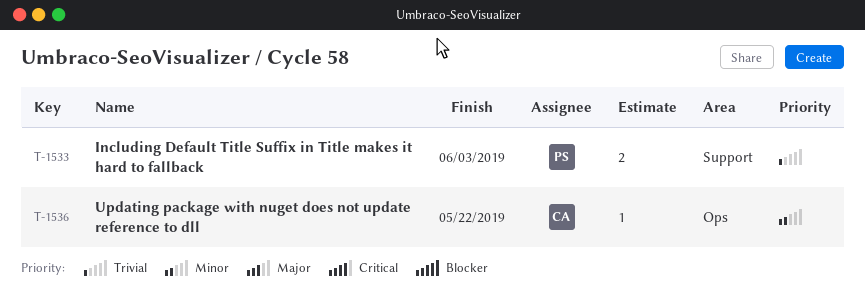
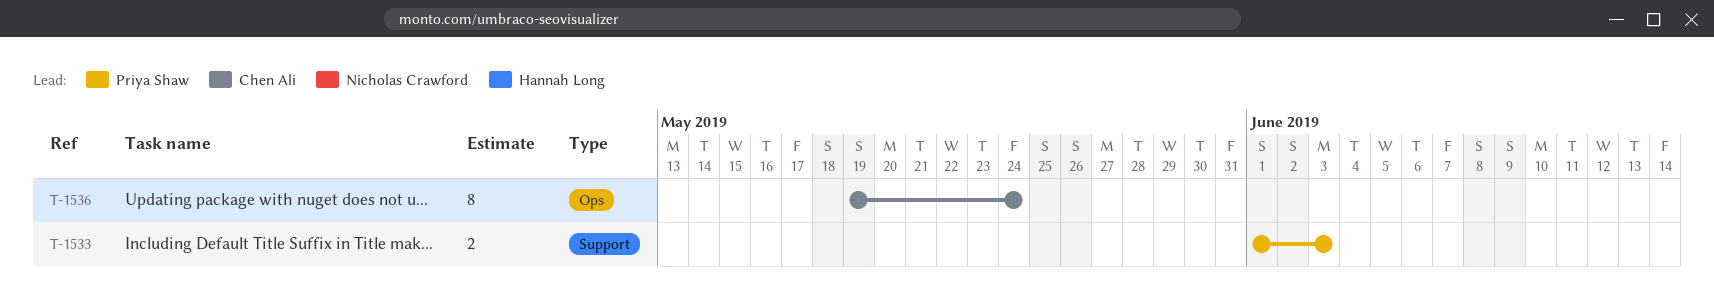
T-1536, estimate: 1 -> 8
T-1536, due: May 22 -> May 24

